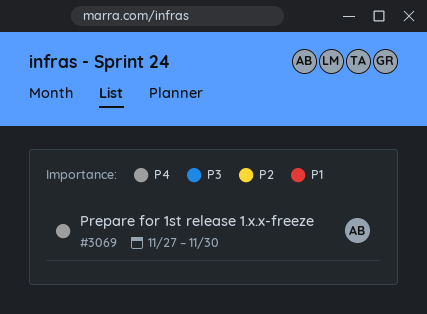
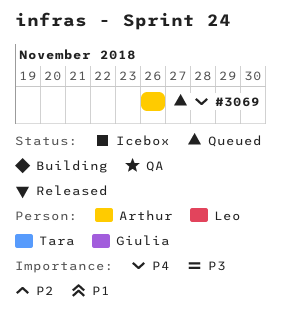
#3069, start: Nov 27 -> Nov 26
#3069, due: Nov 30 -> Nov 26

